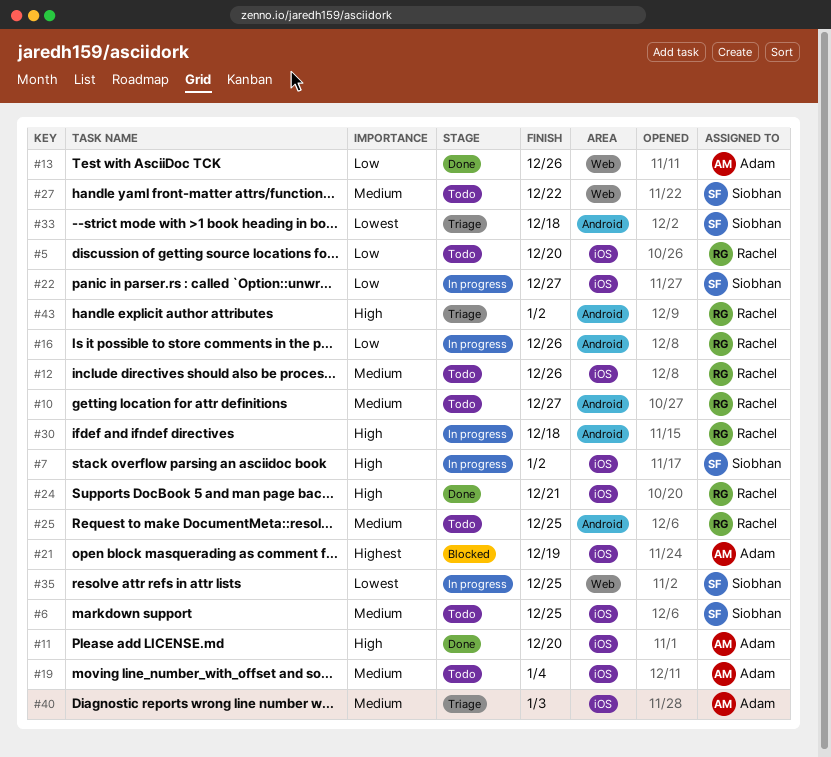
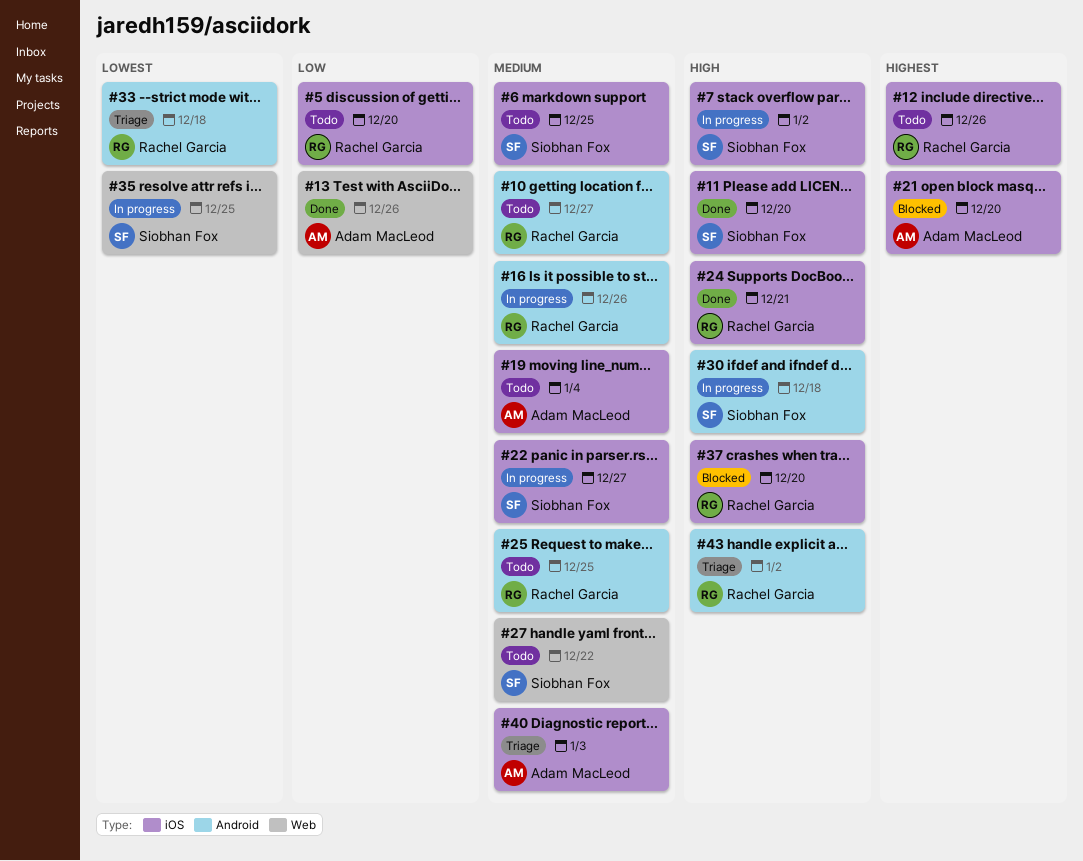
#11, owner: Adam MacLeod -> Siobhan Fox
#12, priority: Medium -> Highest
#16, priority: Low -> Medium
#21, due: Dec 19 -> Dec 20
#22, priority: Low -> Medium
#30, owner: Rachel Garcia -> Siobhan Fox
#33, owner: Siobhan Fox -> Rachel Garcia
#37: none -> present

